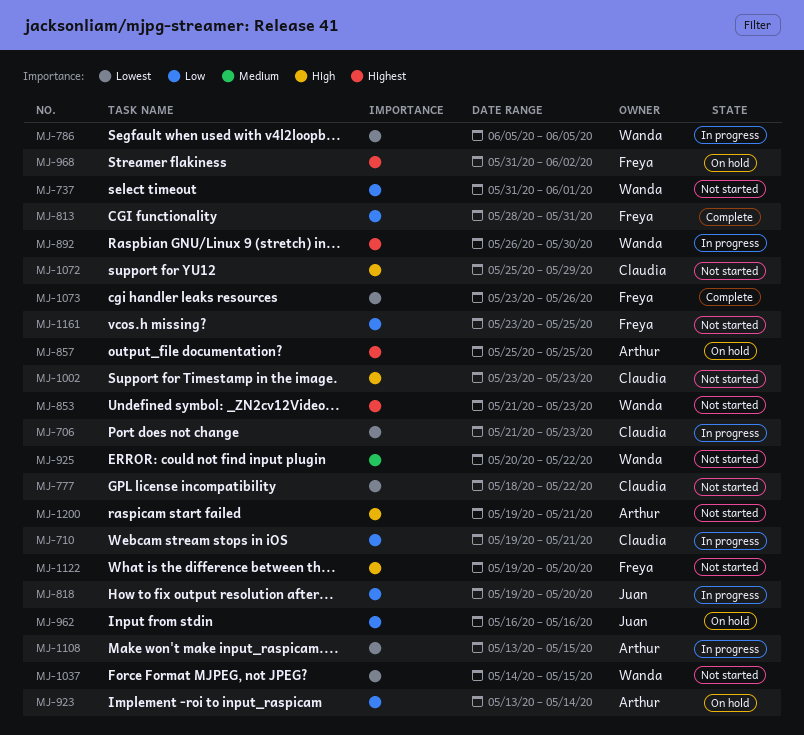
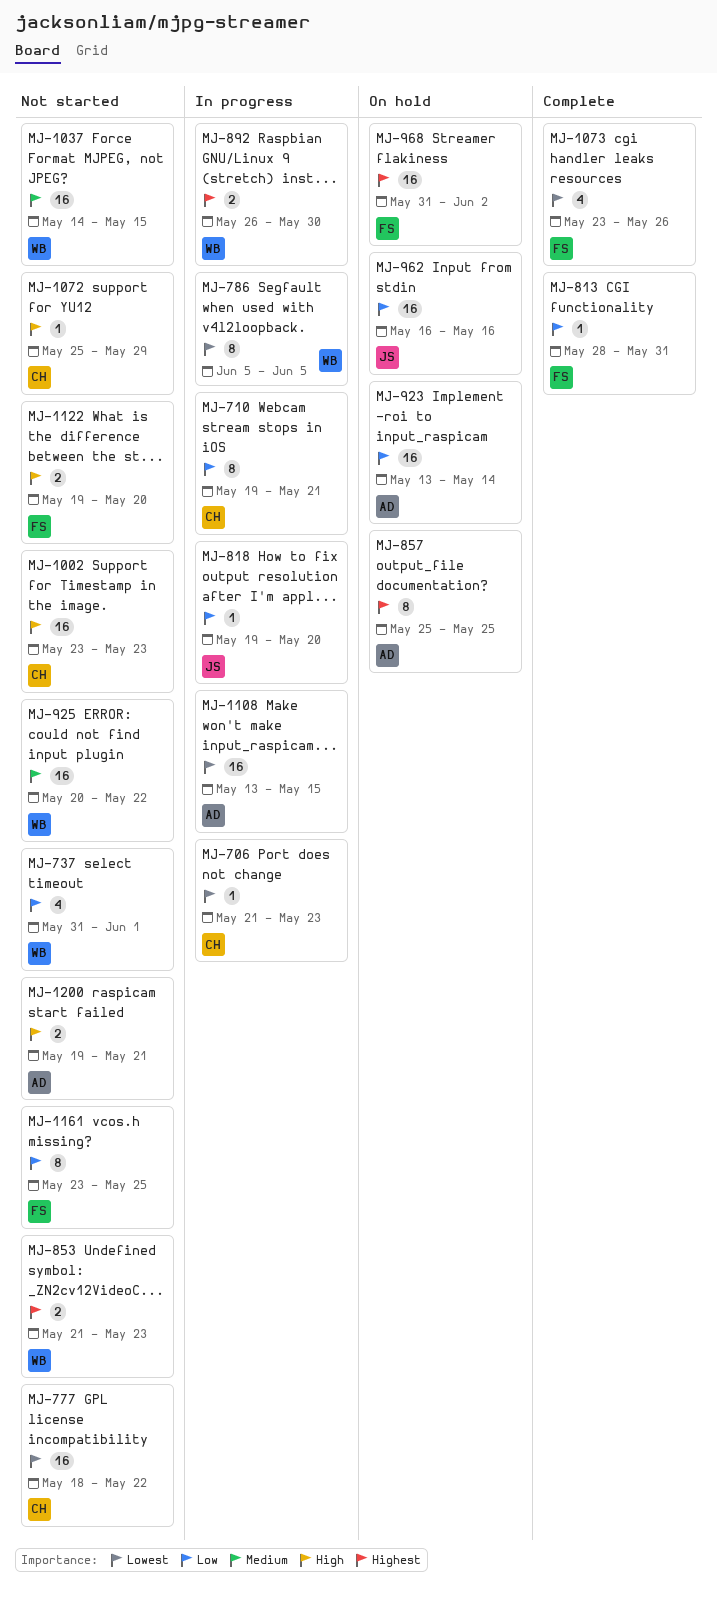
MJ-1037, priority: Lowest -> Medium

